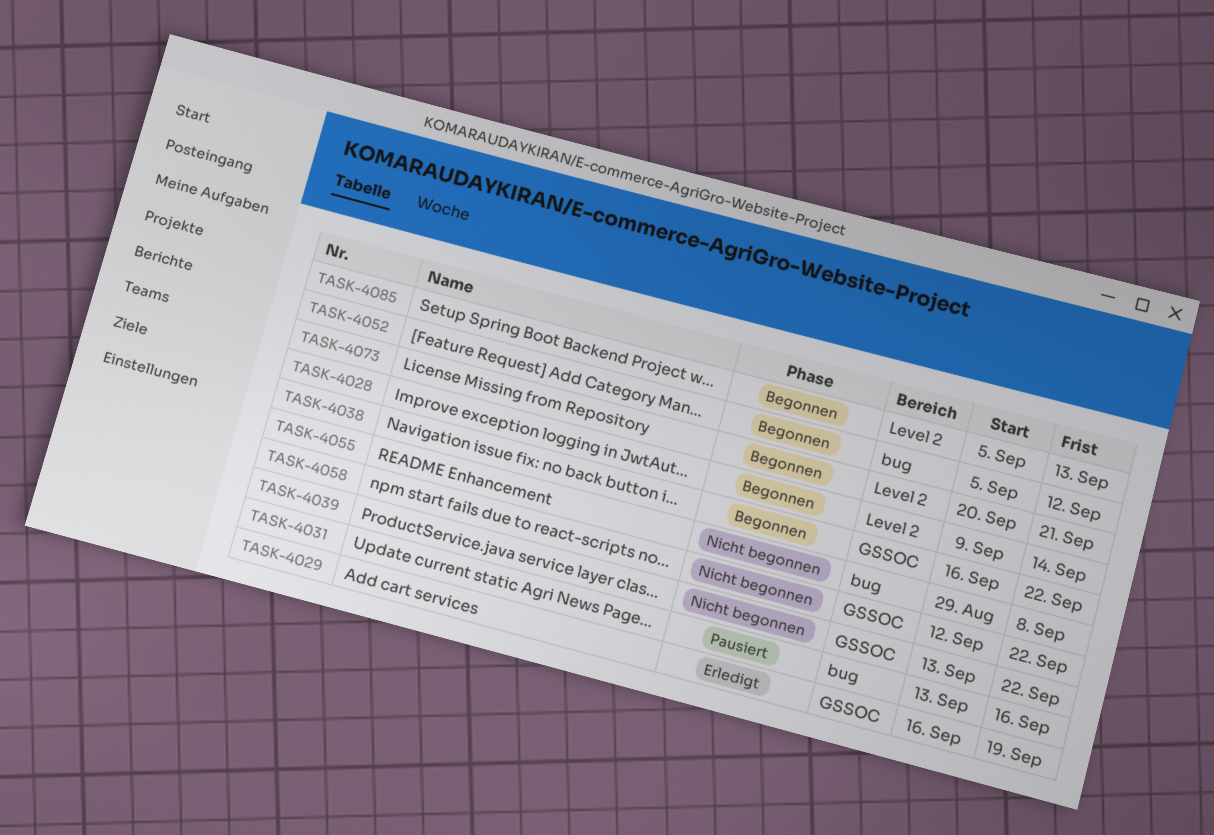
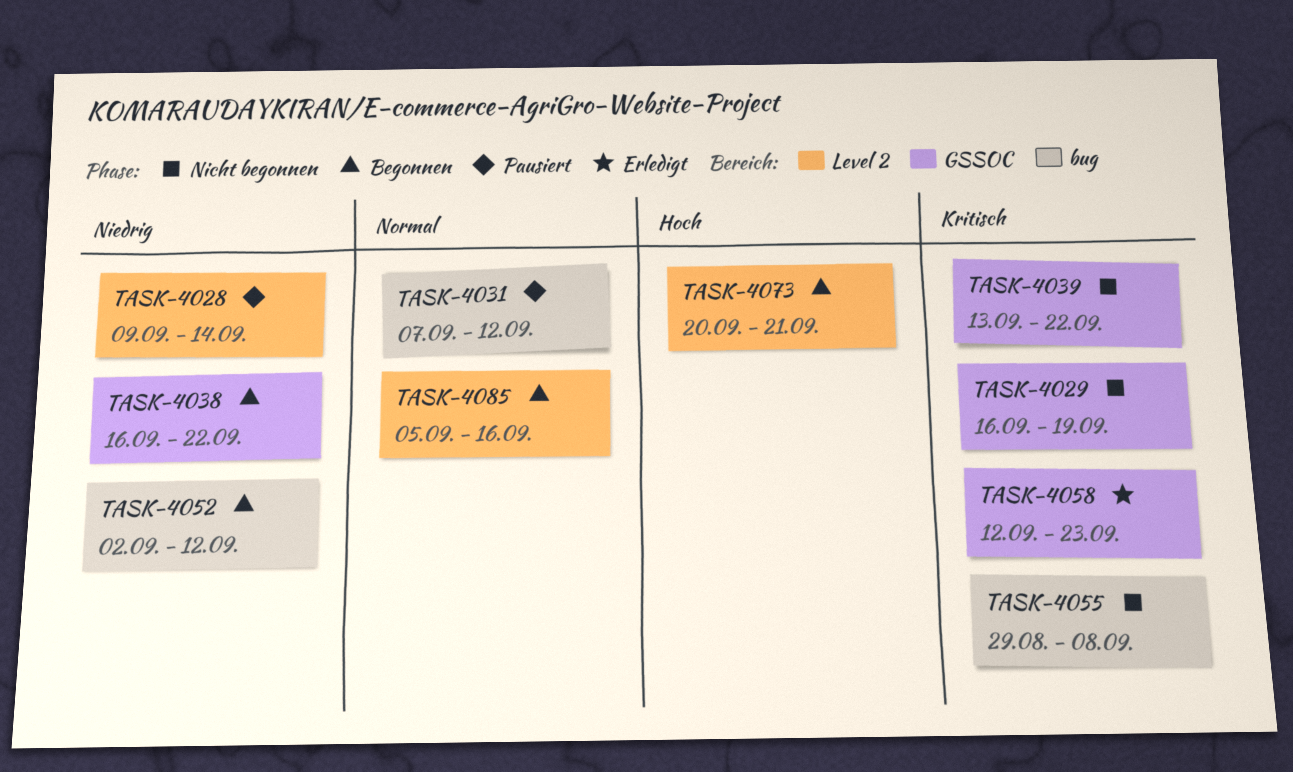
TASK-4028, status: Begonnen -> Pausiert
TASK-4029, status: Erledigt -> Nicht begonnen
TASK-4031, start: Sep 13 -> Sep 7
TASK-4031, due: Sep 16 -> Sep 12
TASK-4052, start: Sep 5 -> Sep 2
TASK-4058, status: Nicht begonnen -> Erledigt
TASK-4058, due: Sep 22 -> Sep 23
TASK-4085, due: Sep 13 -> Sep 16

